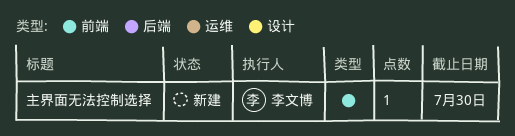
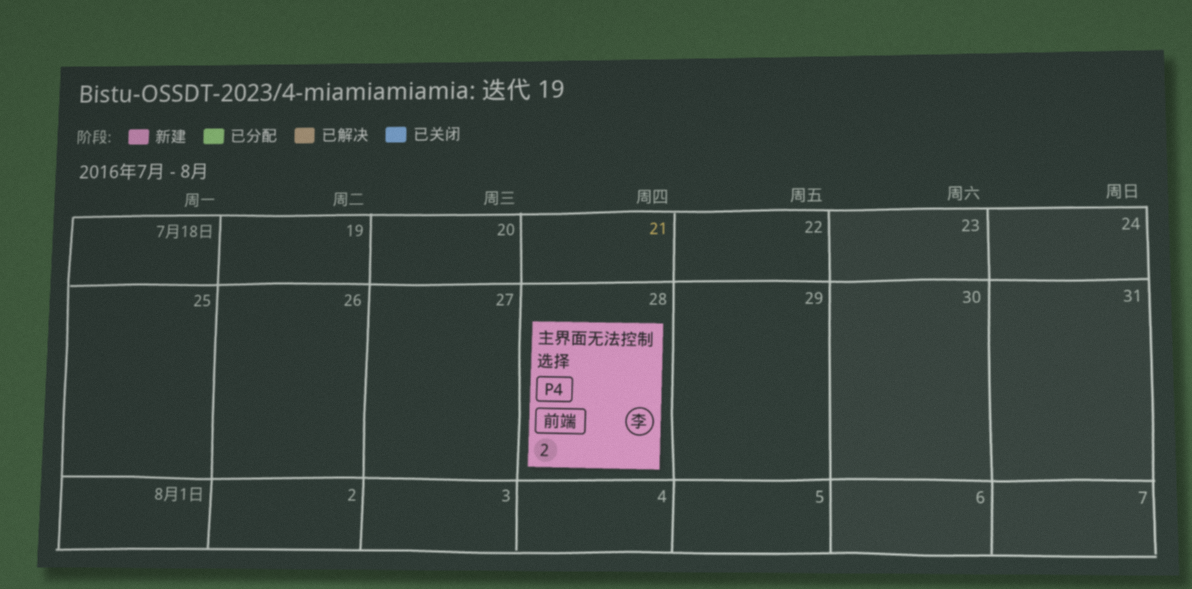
主界面无法控制选择, estimate: 1 -> 2
主界面无法控制选择, due: Jul 30 -> Jul 28

